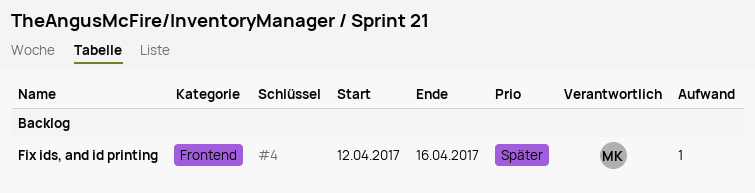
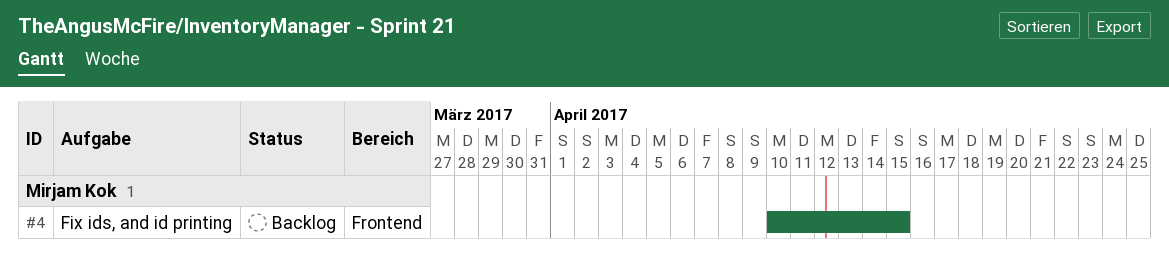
#4, start: Apr 12 -> Apr 10
#4, due: Apr 16 -> Apr 15

